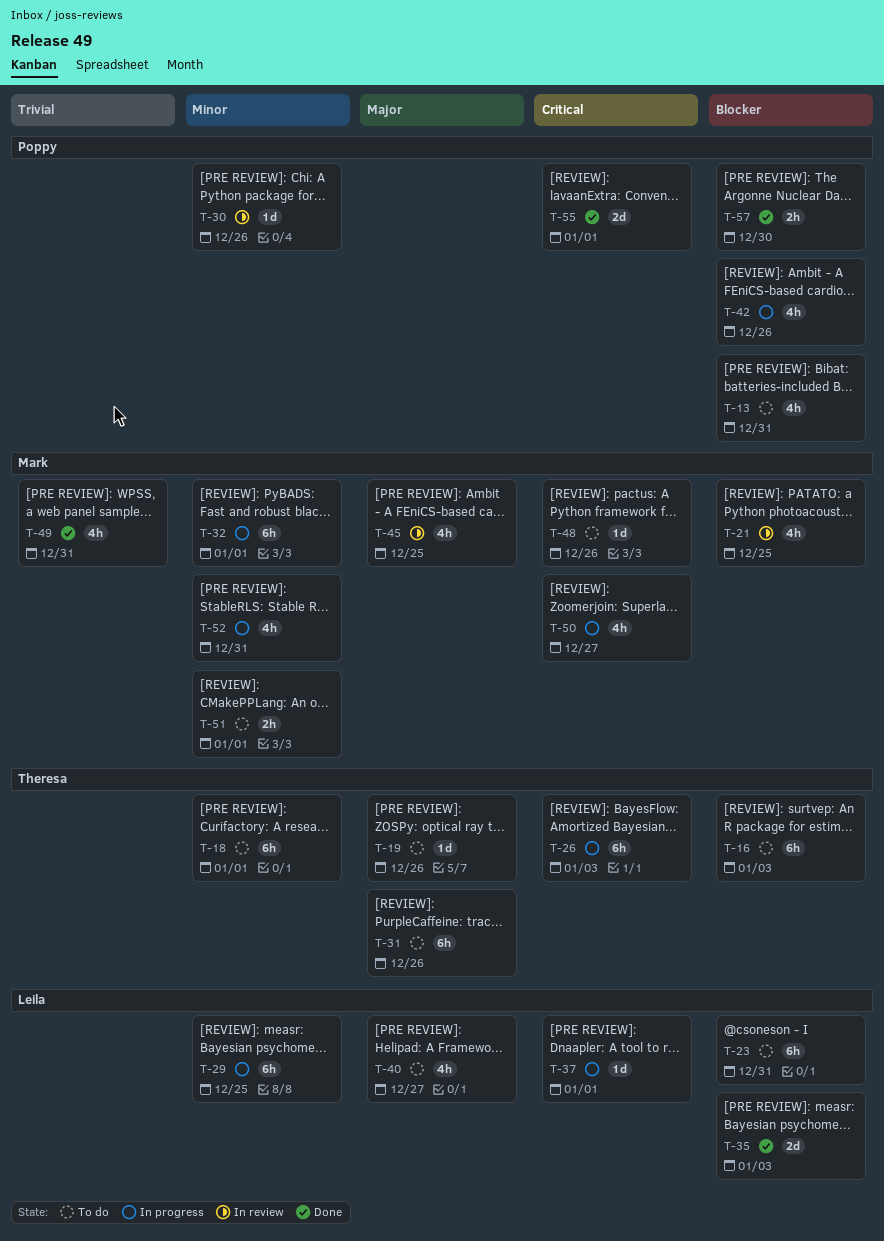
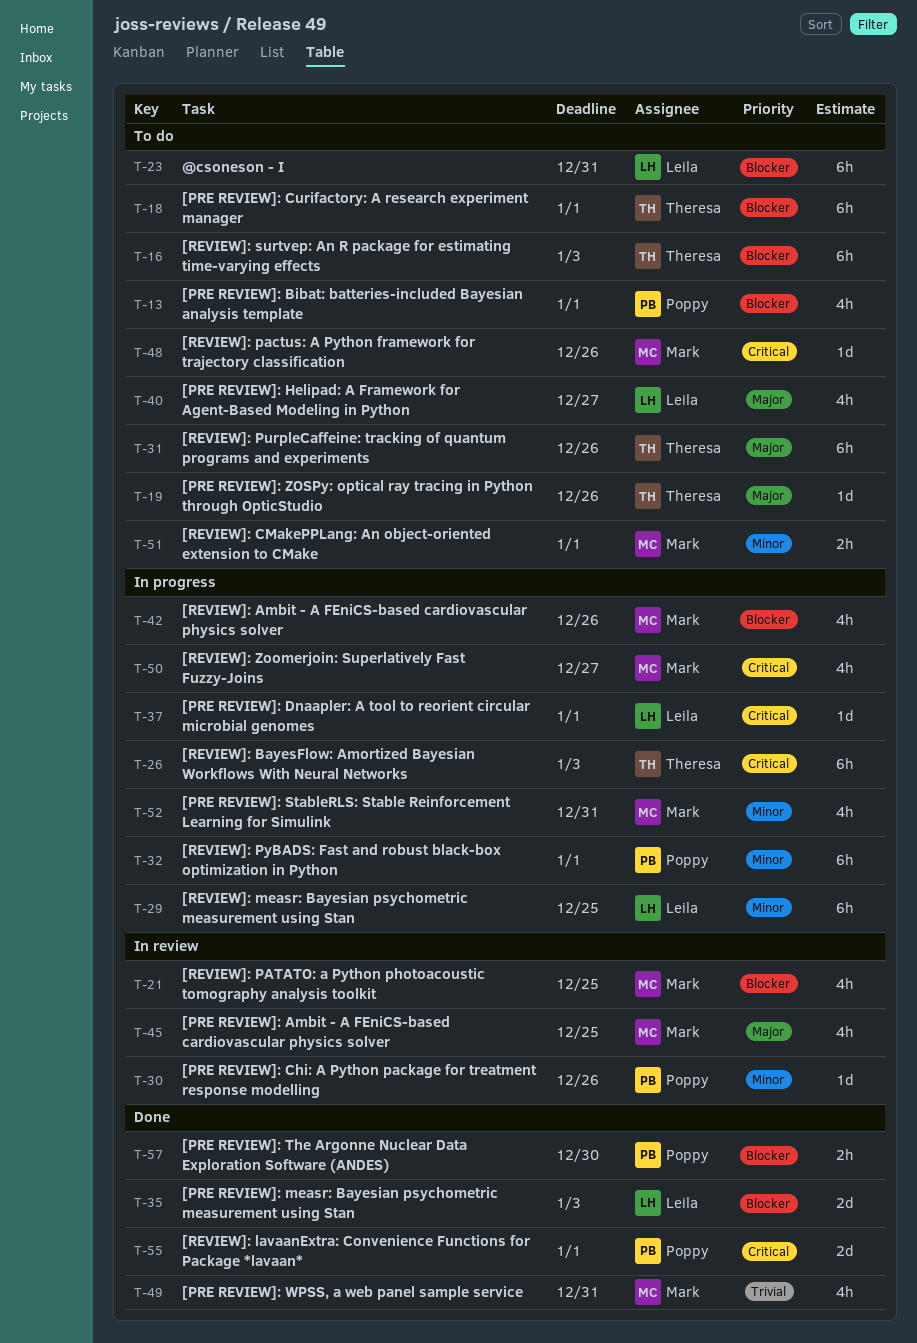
T-13, due: Dec 31 -> Jan 1
T-18, priority: Minor -> Blocker
T-32, owner: Mark -> Poppy
T-42, owner: Poppy -> Mark

